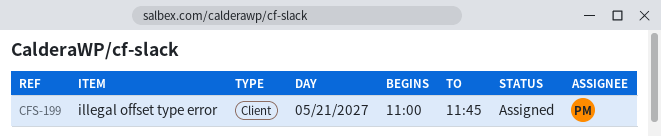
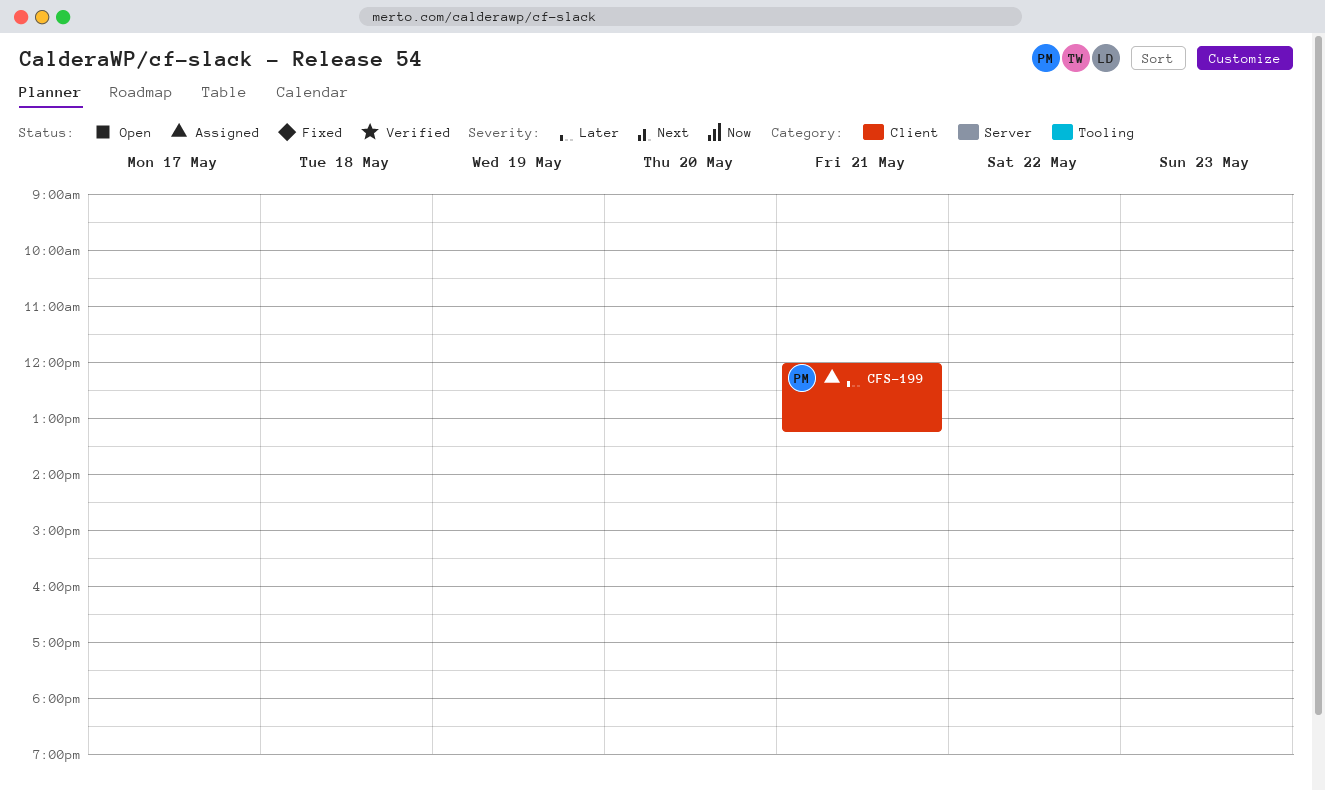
CFS-199, begins: 11:00 -> 12:00
CFS-199, ends: 11:45 -> 13:15

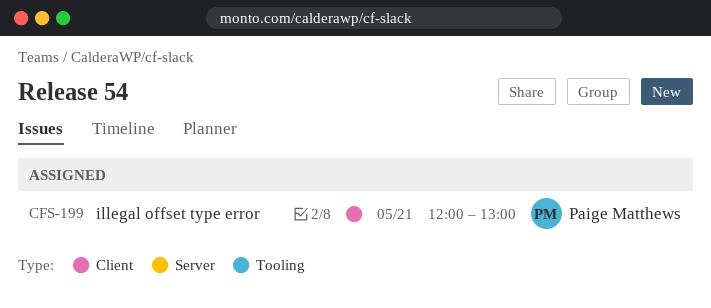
CFS-199, ends: 13:15 -> 13:00

